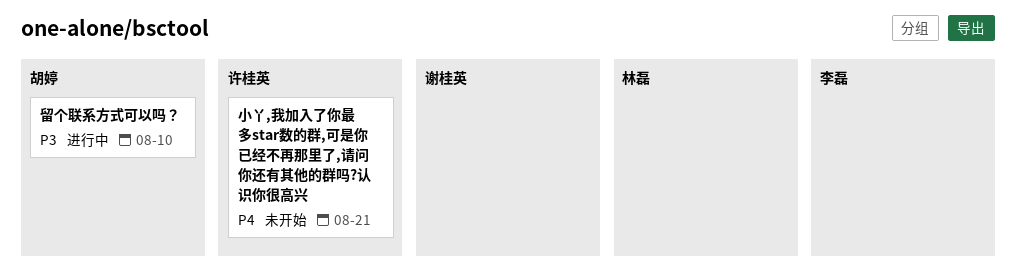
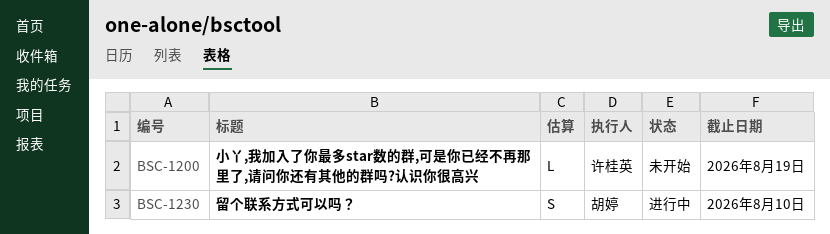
小丫,我加入了你最多star数的群,可是你已经不再那里了,请问你还有其他的群吗?认识你很高兴, due: Aug 21 -> Aug 19

